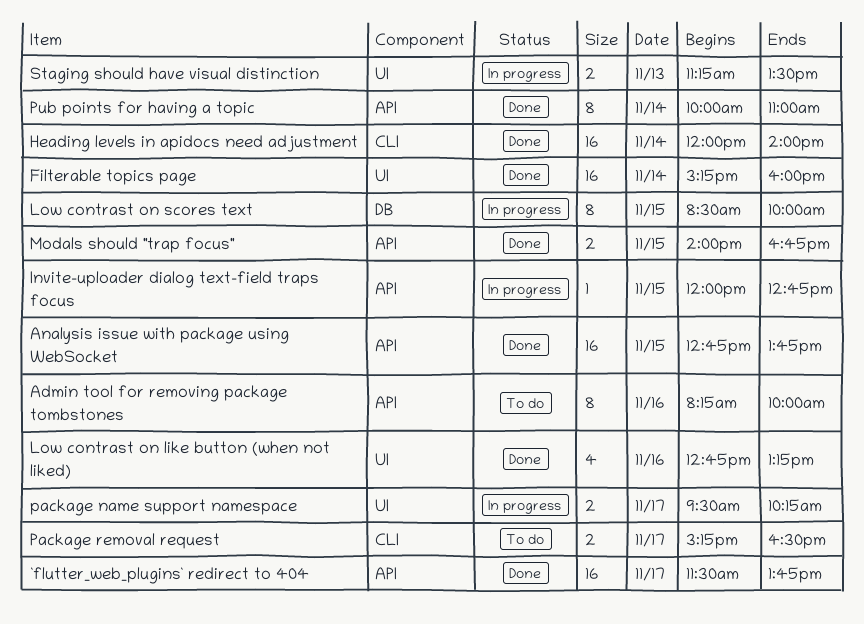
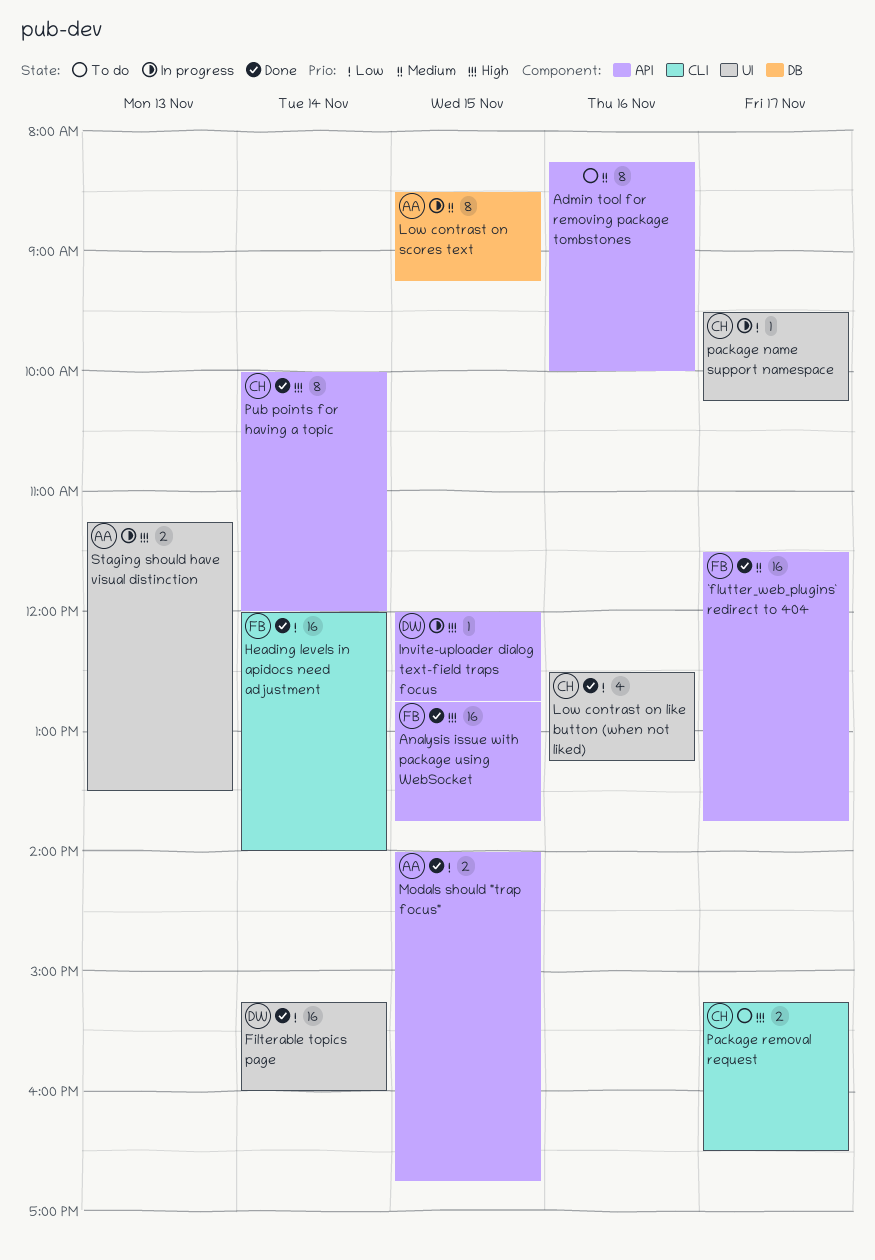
Low contrast on like button (when not liked), begins: 12:45 -> 12:30
Low contrast on scores text, ends: 10:00 -> 09:15
package name support namespace, estimate: 2 -> 1
Pub points for having a topic, ends: 11:00 -> 12:00

